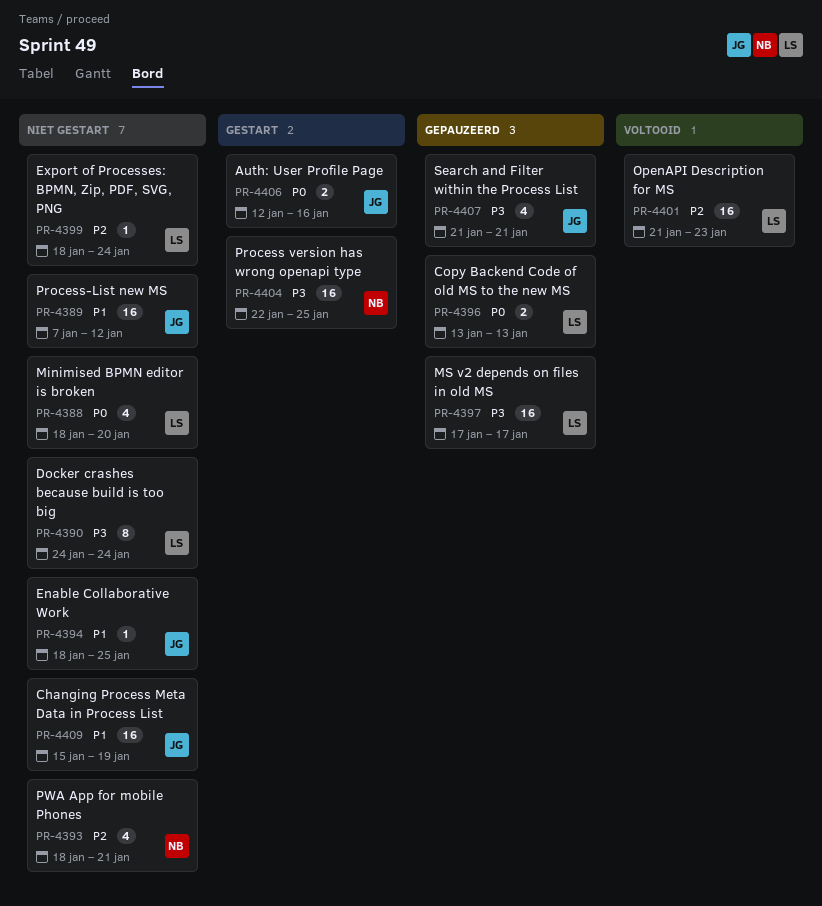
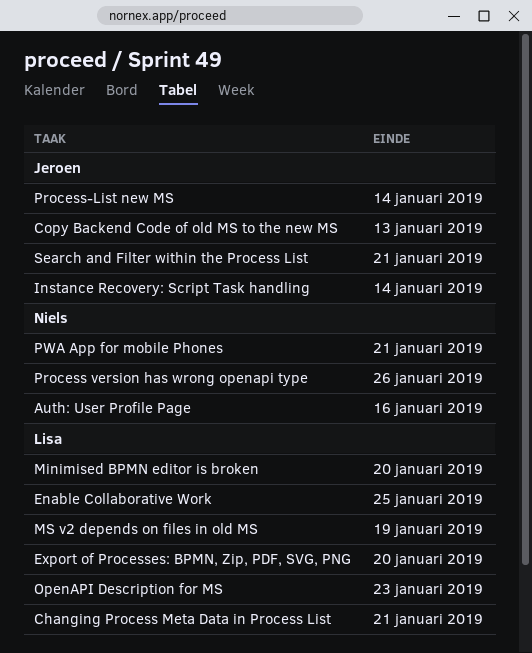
Auth: User Profile Page, owner: Jeroen -> Niels
Changing Process Meta Data in Process List, owner: Jeroen -> Lisa
Changing Process Meta Data in Process List, due: Jan 19 -> Jan 21
Copy Backend Code of old MS to the new MS, owner: Lisa -> Jeroen
Docker crashes because build is too big: present -> none
Enable Collaborative Work, owner: Jeroen -> Lisa
Export of Processes: BPMN, Zip, PDF, SVG, PNG, due: Jan 24 -> Jan 20
Instance Recovery: Script Task handling: none -> present
MS v2 depends on files in old MS, due: Jan 17 -> Jan 19
Process version has wrong openapi type, due: Jan 25 -> Jan 26
Process-List new MS, due: Jan 12 -> Jan 14

